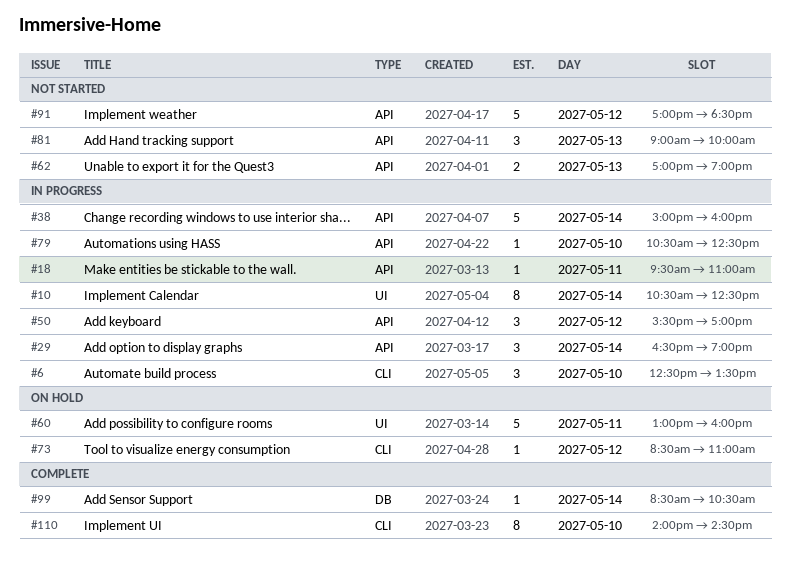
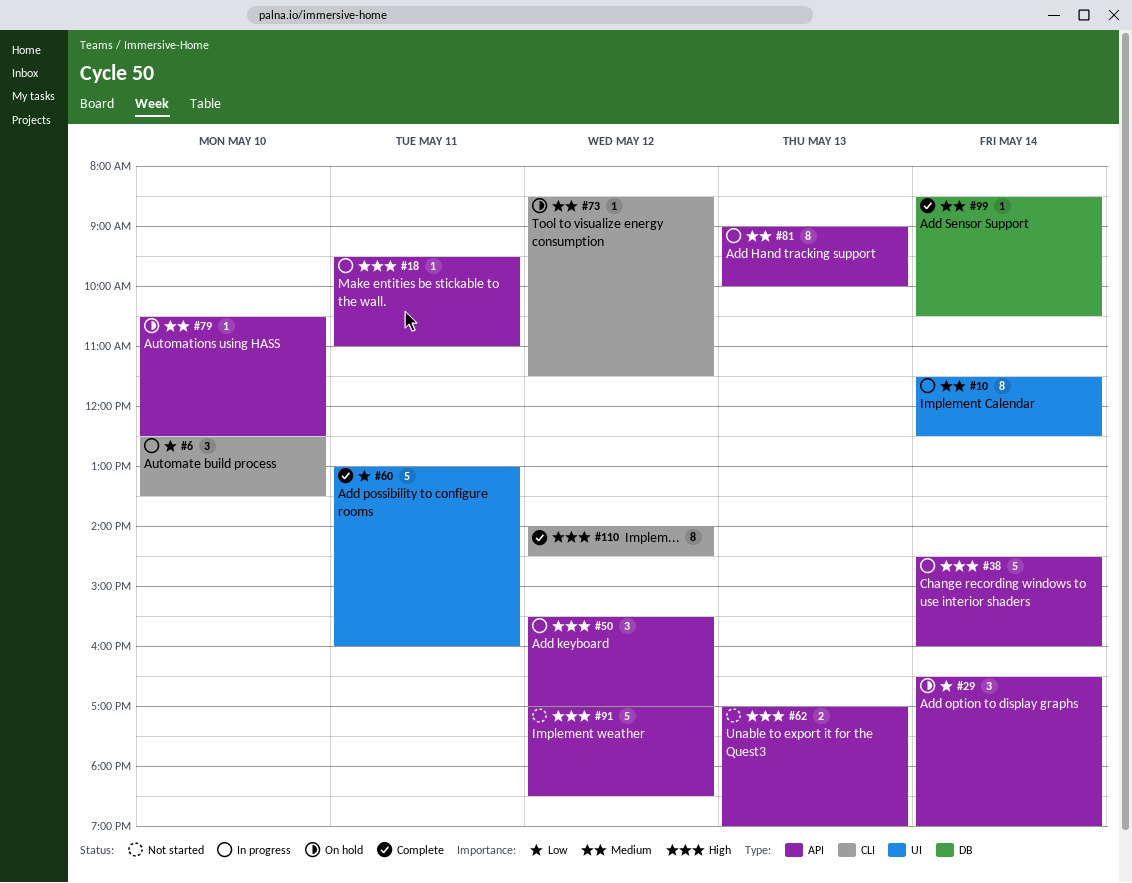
#10, begins: 10:30 -> 11:30
#29, status: In progress -> On hold
#38, begins: 15:00 -> 14:30
#60, status: On hold -> Complete
#73, ends: 11:00 -> 11:30
#79, status: In progress -> On hold
#81, status: Not started -> In progress
#81, estimate: 3 -> 8
#110, day: May 10 -> May 12

